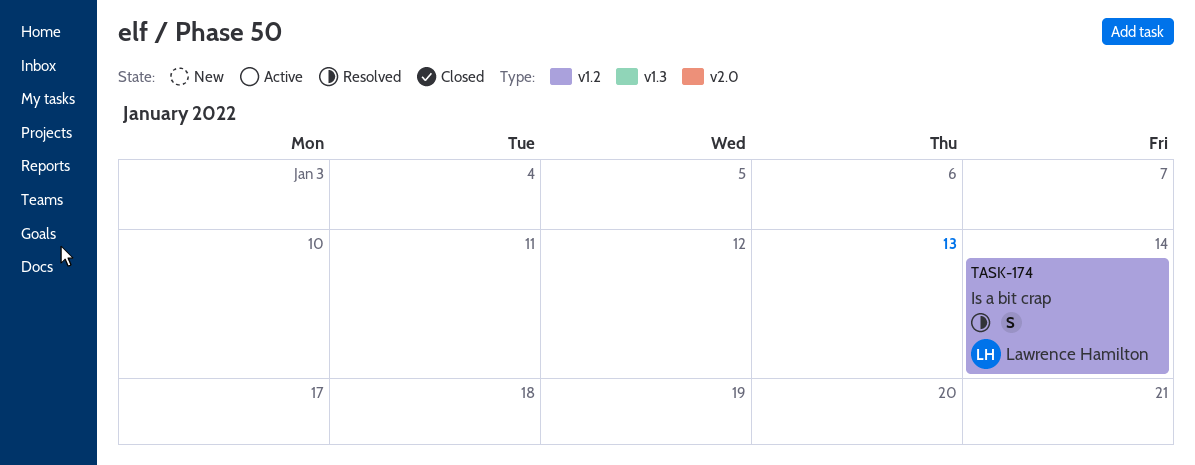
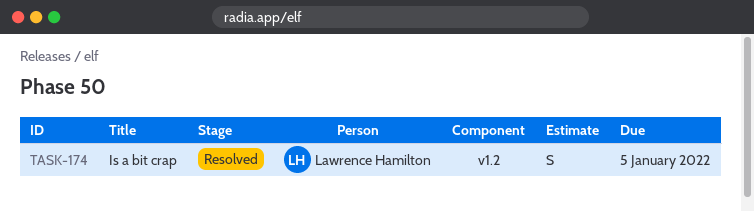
TASK-174, due: Jan 14 -> Jan 5

